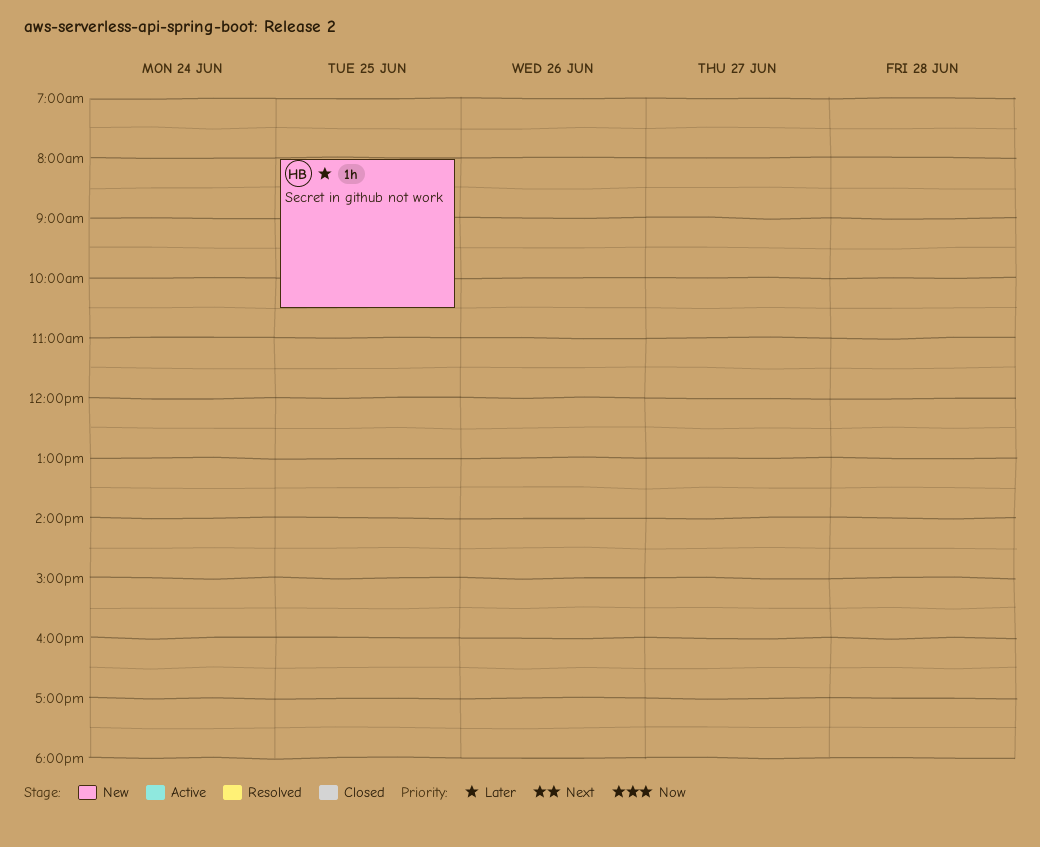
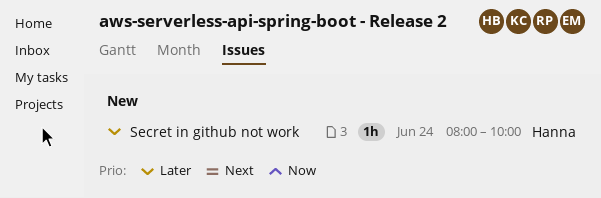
Secret in github not work, day: Jun 25 -> Jun 24
Secret in github not work, ends: 10:30 -> 10:00

